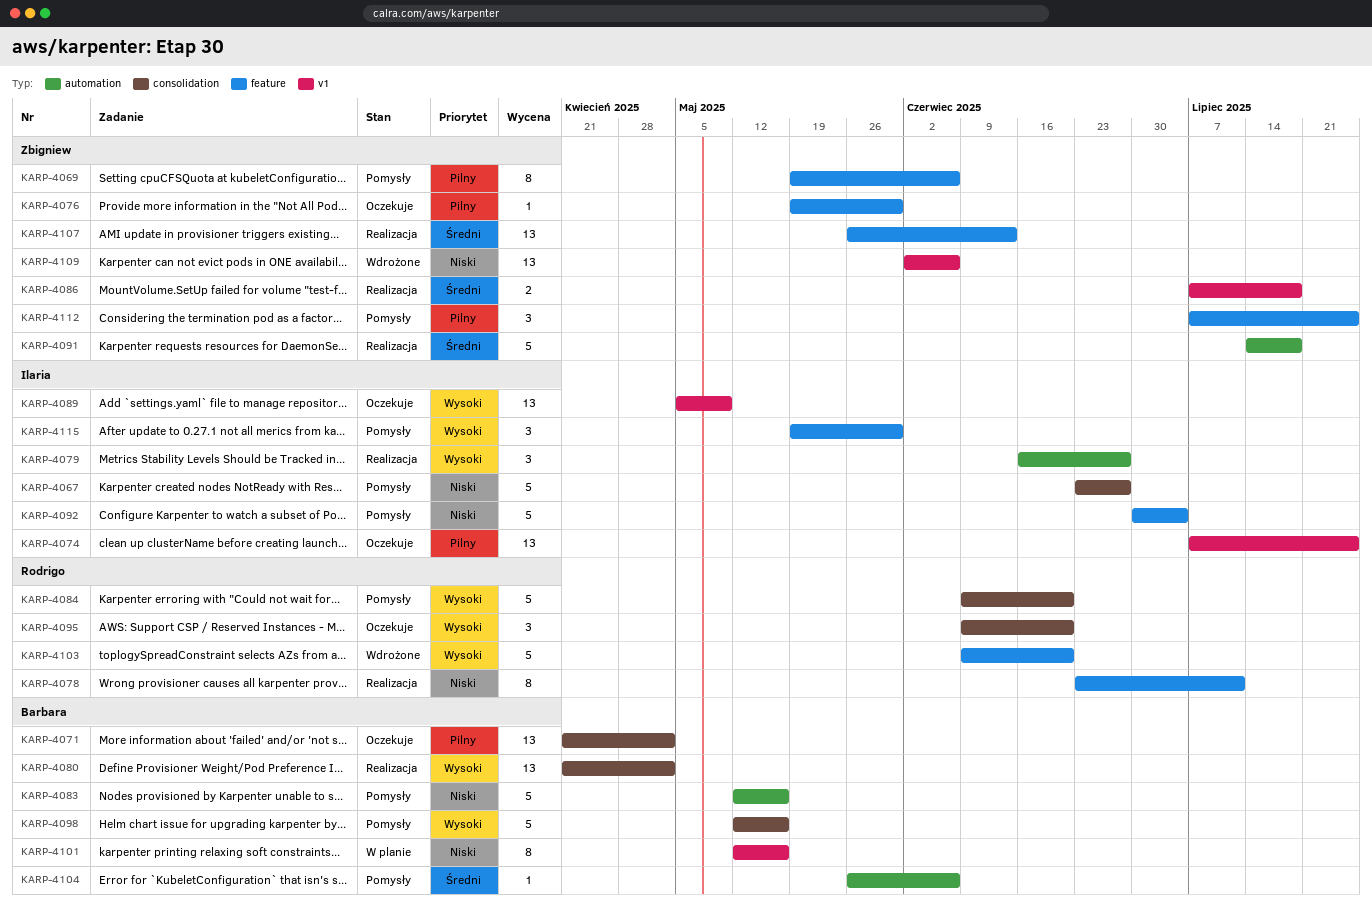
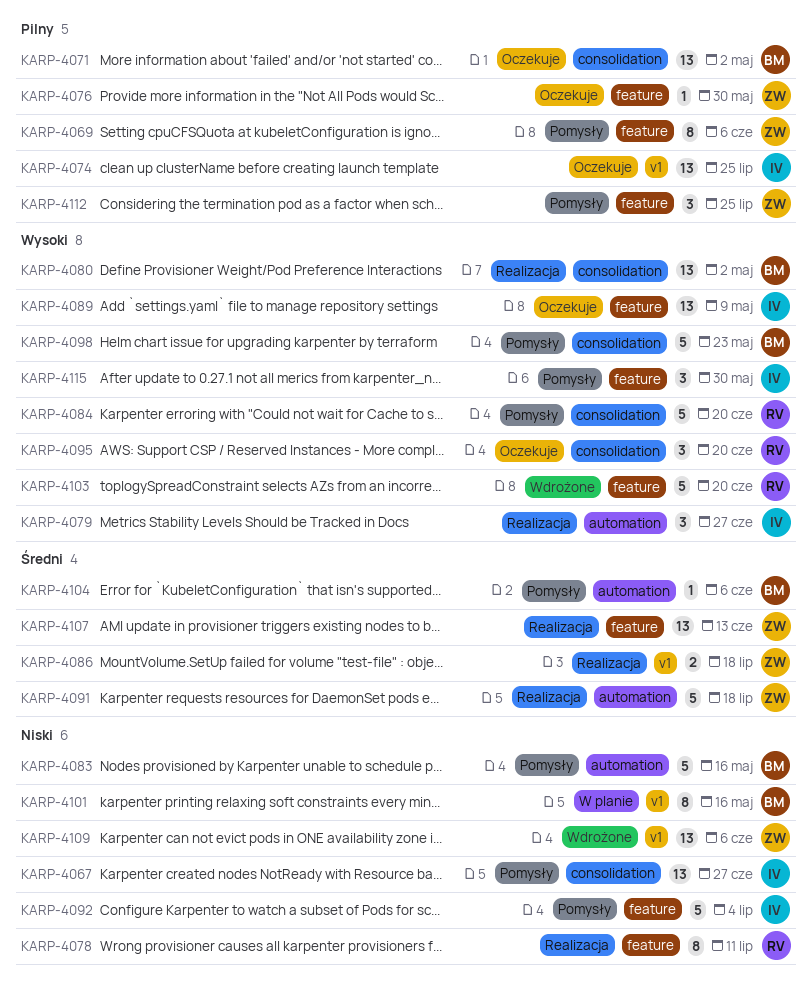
KARP-4067, estimate: 5 -> 13
KARP-4089, label: v1 -> feature
KARP-4098, due: May 16 -> May 23

